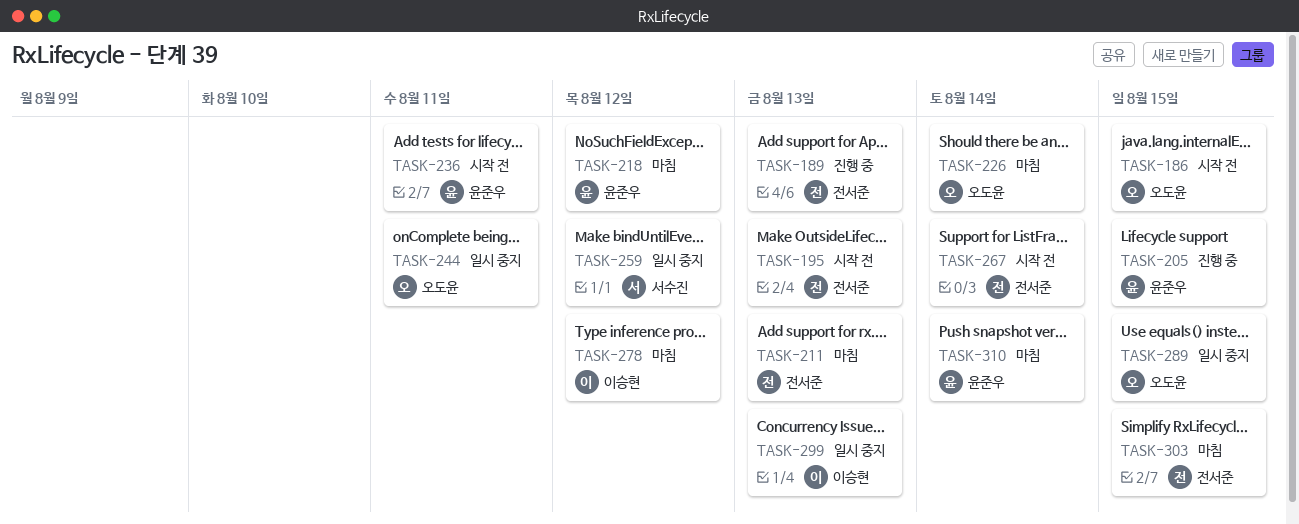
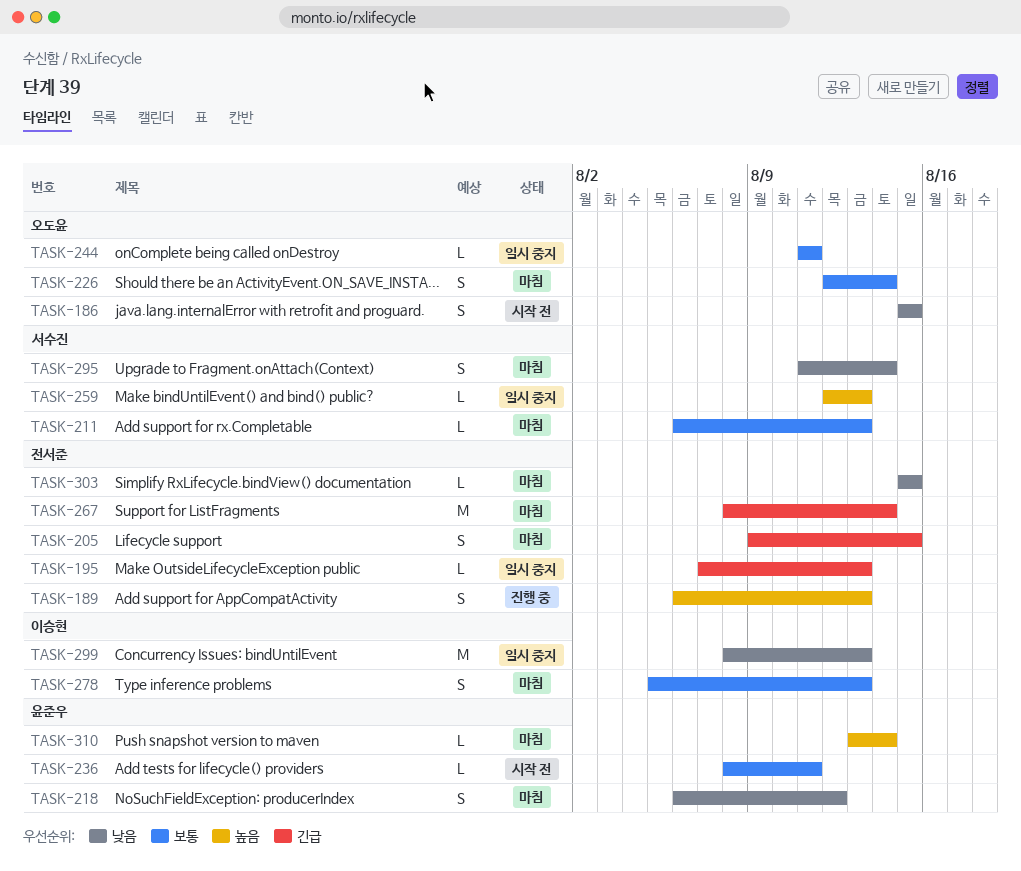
TASK-195, status: 시작 전 -> 일시 중지
TASK-205, status: 진행 중 -> 마침
TASK-205, owner: 윤준우 -> 전서준
TASK-211, owner: 전서준 -> 서수진
TASK-259, due: Aug 12 -> Aug 13
TASK-267, status: 시작 전 -> 마침
TASK-278, due: Aug 12 -> Aug 13
TASK-289: present -> none
TASK-295: none -> present

